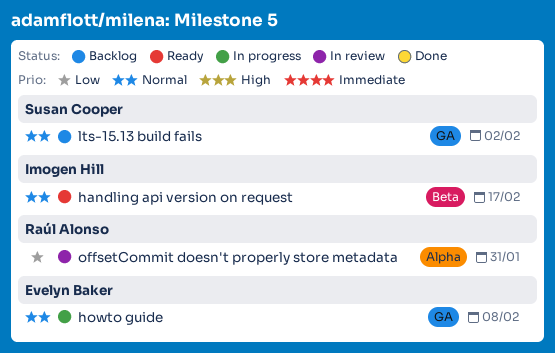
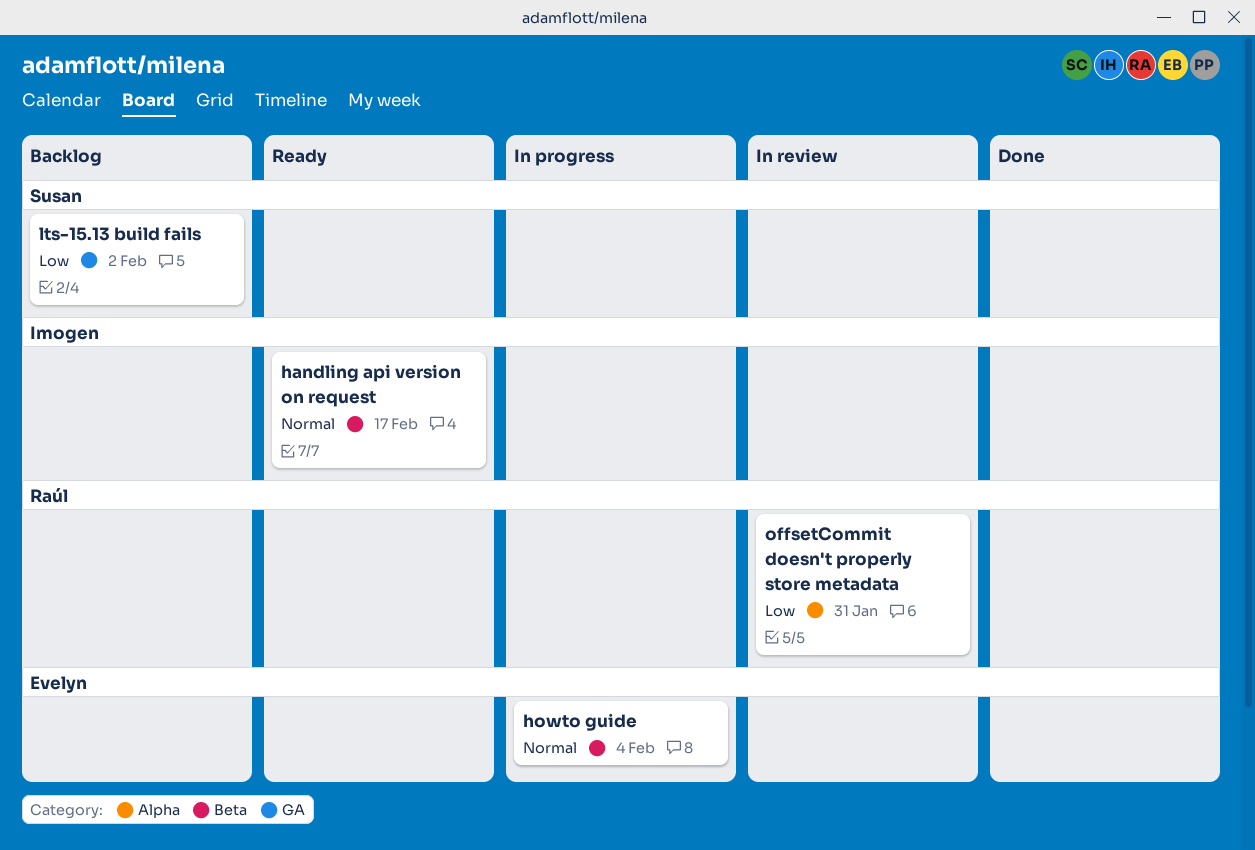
howto guide, label: GA -> Beta
howto guide, due: Feb 8 -> Feb 4
lts-15.13 build fails, priority: Normal -> Low

